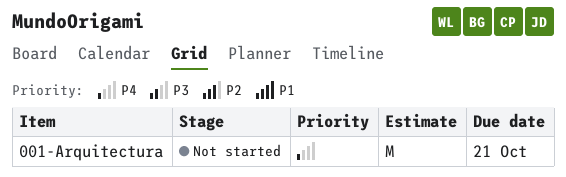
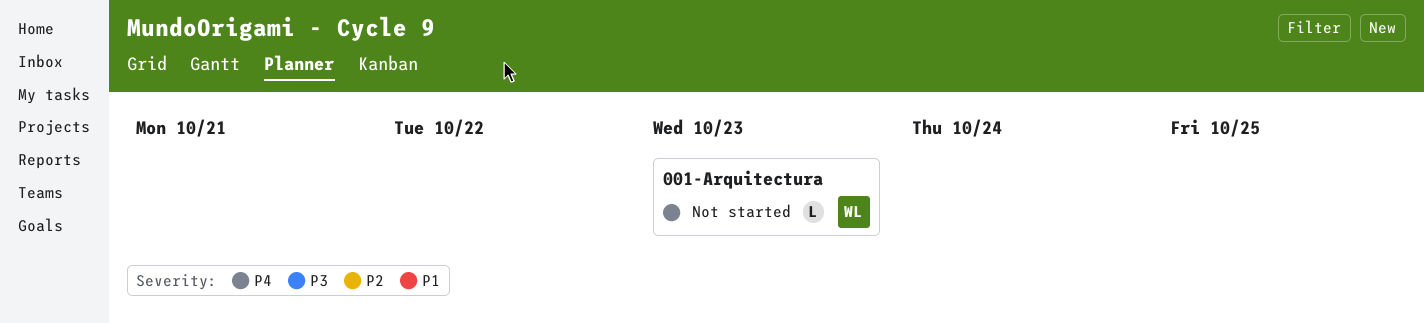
001-Arquitectura, estimate: M -> L
001-Arquitectura, due: Oct 21 -> Oct 23

